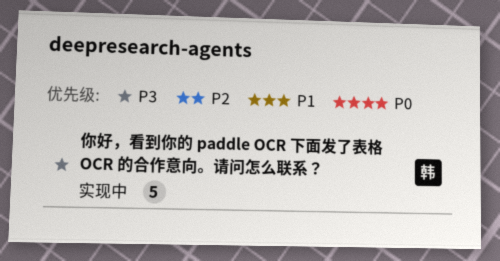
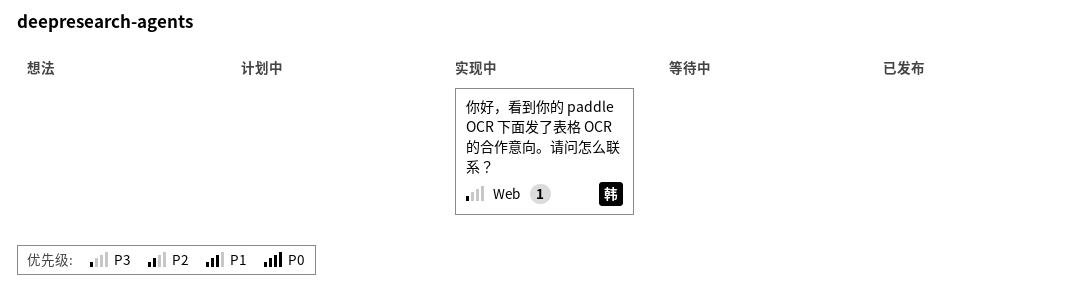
你好，看到你的 paddle OCR 下面发了表格 OCR 的合作意向。请问怎么联系？, estimate: 5 -> 1

